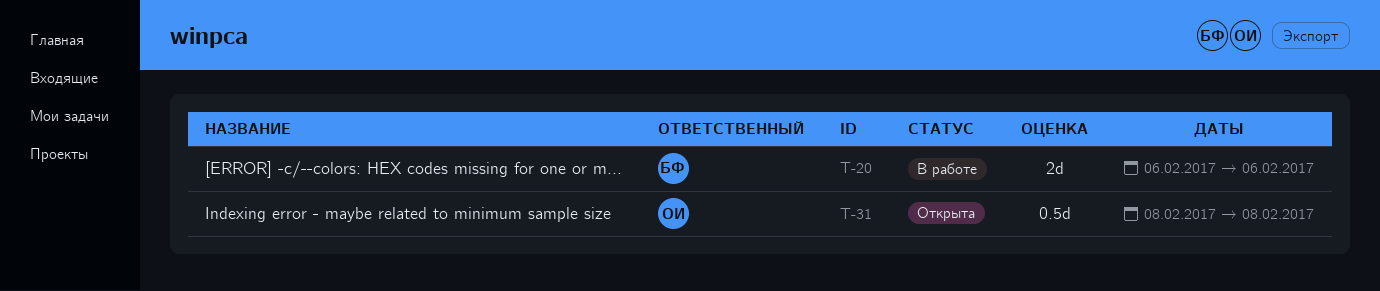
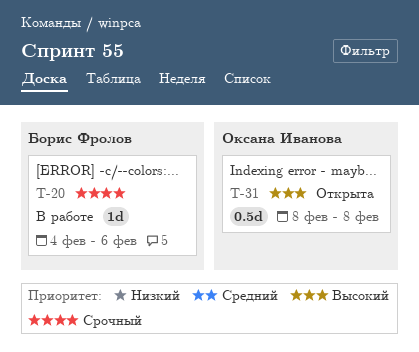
T-20, estimate: 2d -> 1d
T-20, start: Feb 6 -> Feb 4

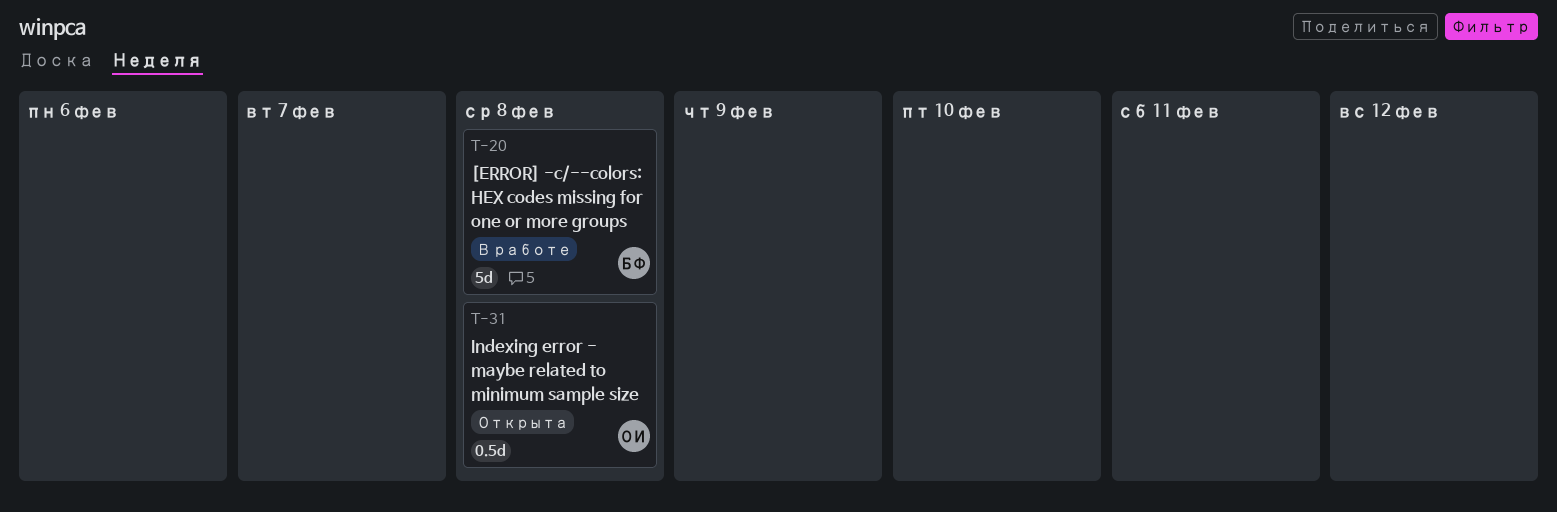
T-20, estimate: 1d -> 5d
T-20, due: Feb 6 -> Feb 8

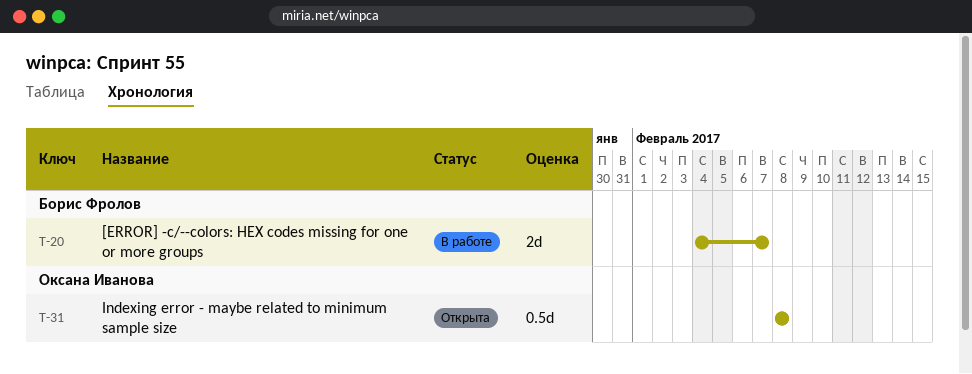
T-20, estimate: 5d -> 2d
T-20, due: Feb 8 -> Feb 7

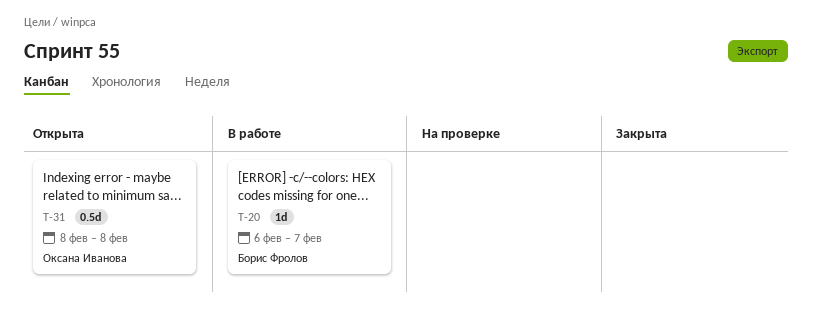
T-20, estimate: 2d -> 1d
T-20, start: Feb 4 -> Feb 6

